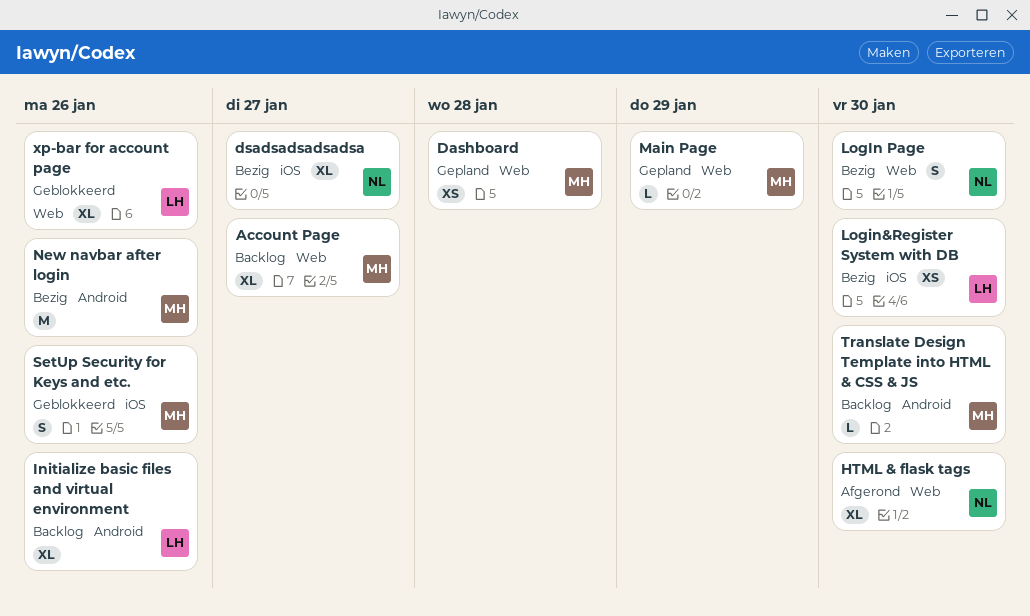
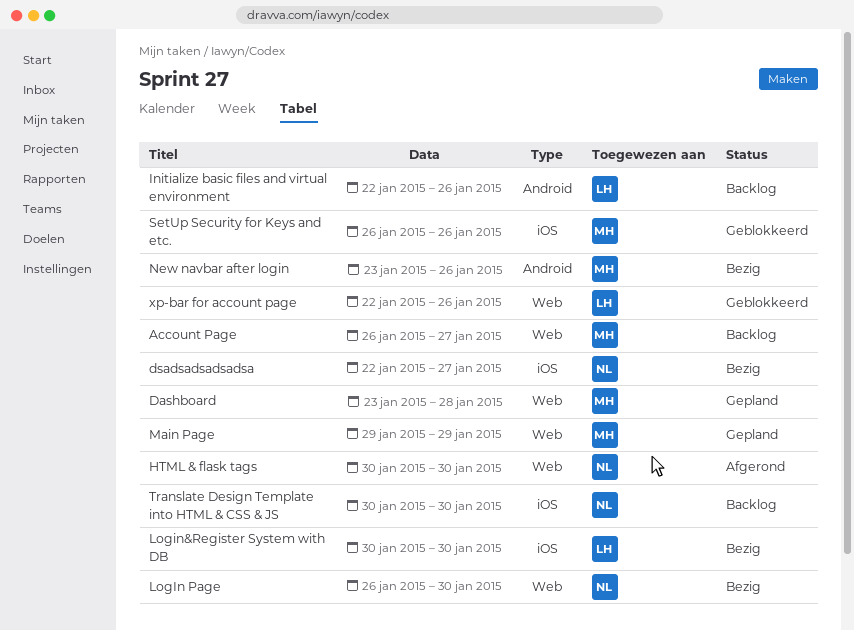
Translate Design Template into HTML & CSS & JS, owner: MH -> NL
Translate Design Template into HTML & CSS & JS, label: Android -> iOS

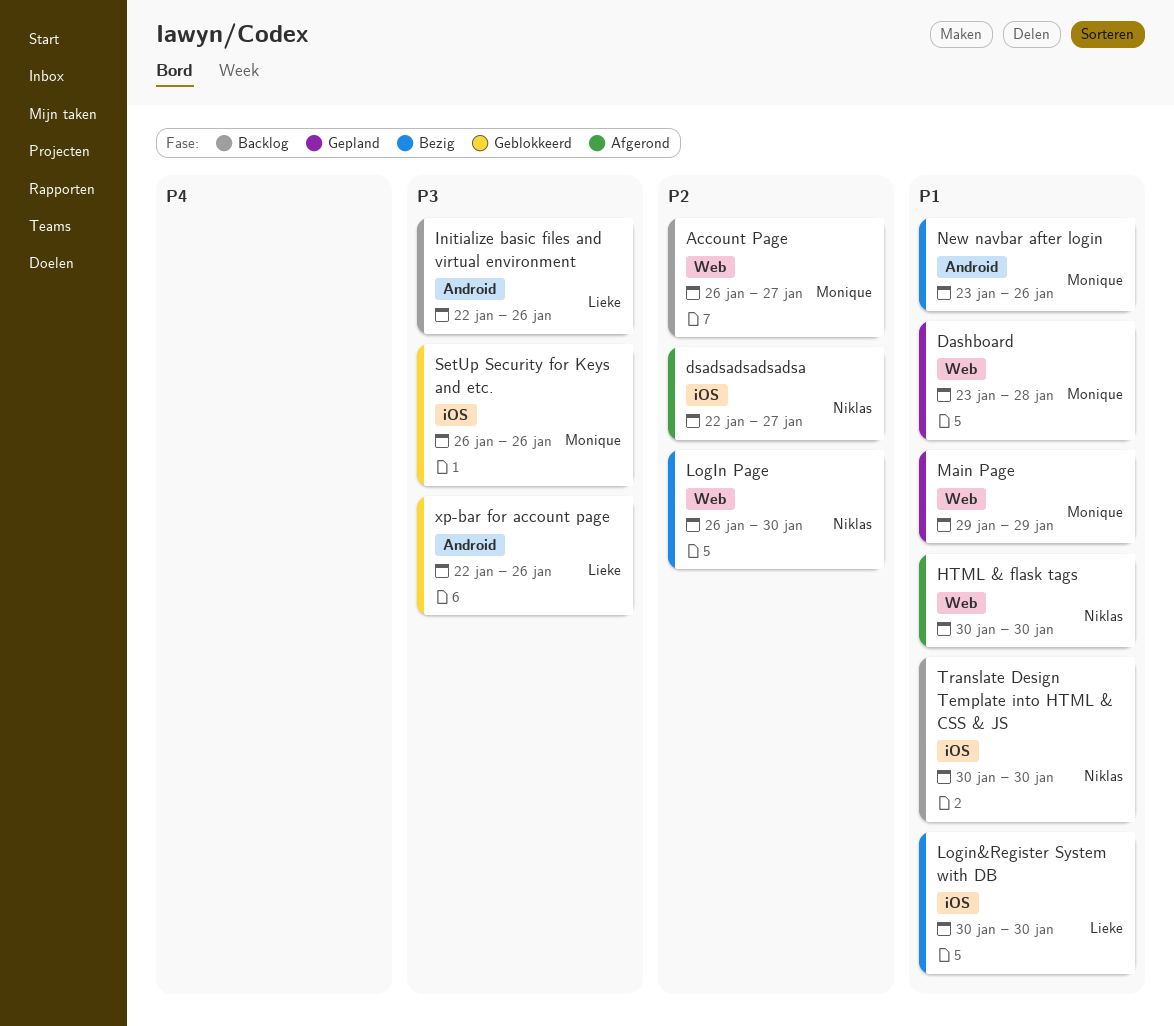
dsadsadsadsadsa, status: Bezig -> Afgerond
xp-bar for account page, label: Web -> Android

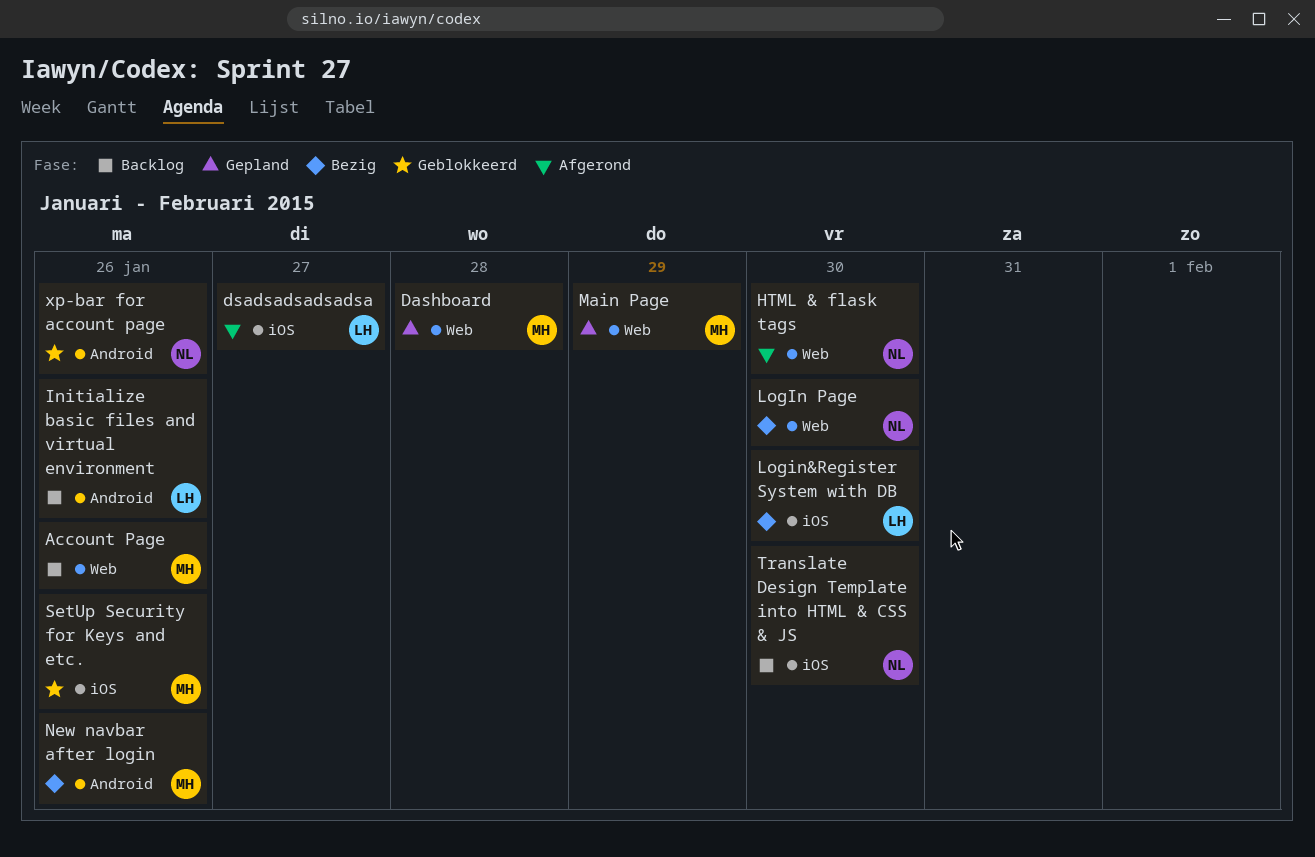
Account Page, due: Jan 27 -> Jan 26
dsadsadsadsadsa, owner: Niklas -> Lieke
xp-bar for account page, owner: Lieke -> Niklas

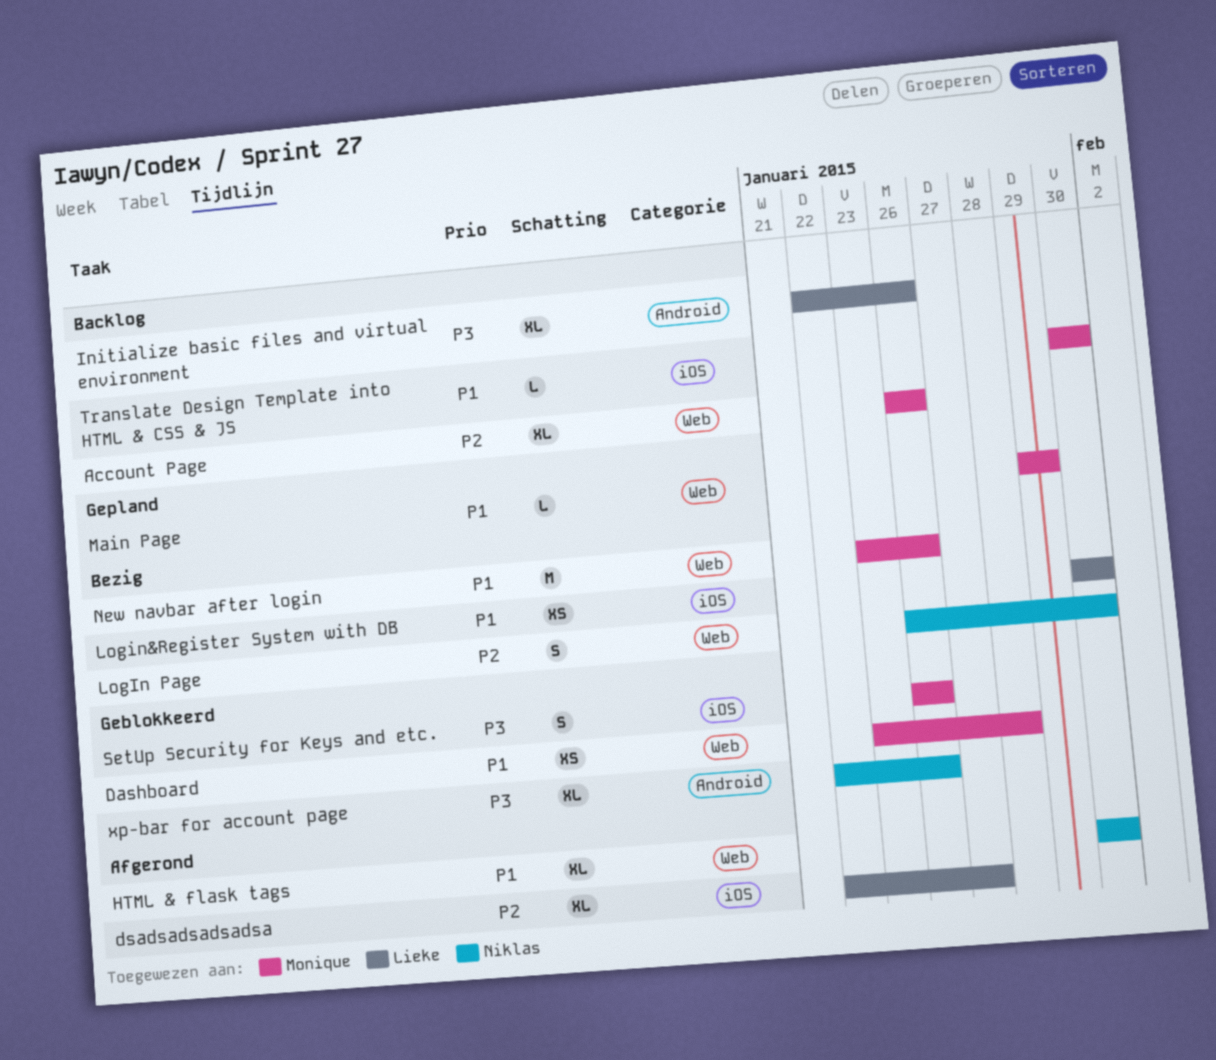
Dashboard, status: Gepland -> Geblokkeerd
New navbar after login, label: Android -> Web
Translate Design Template into HTML & CSS & JS, owner: Niklas -> Monique

